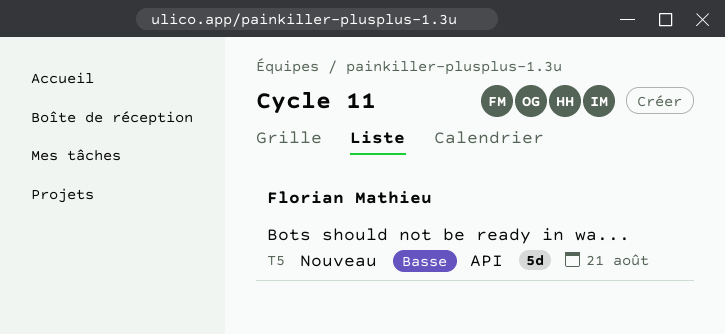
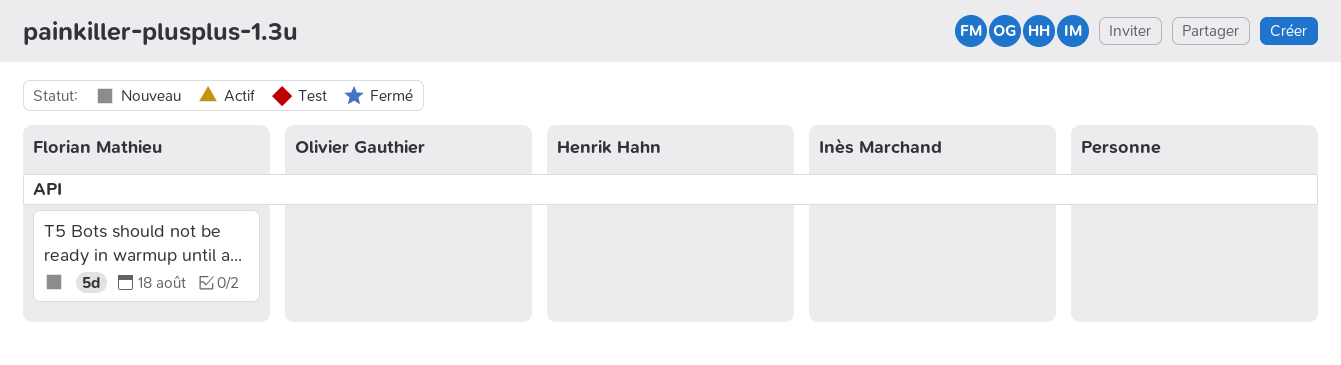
T5, due: Aug 21 -> Aug 18

